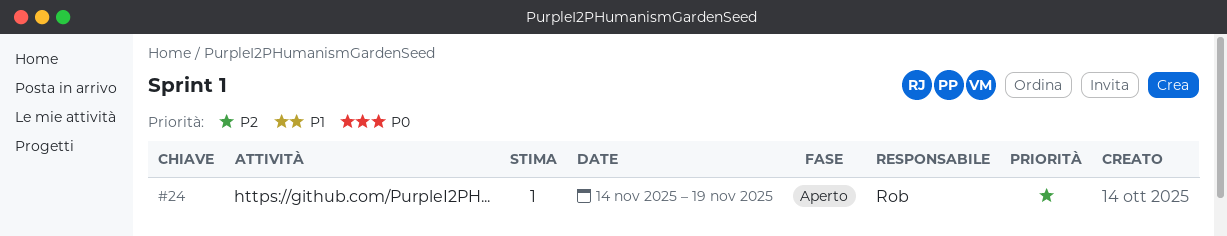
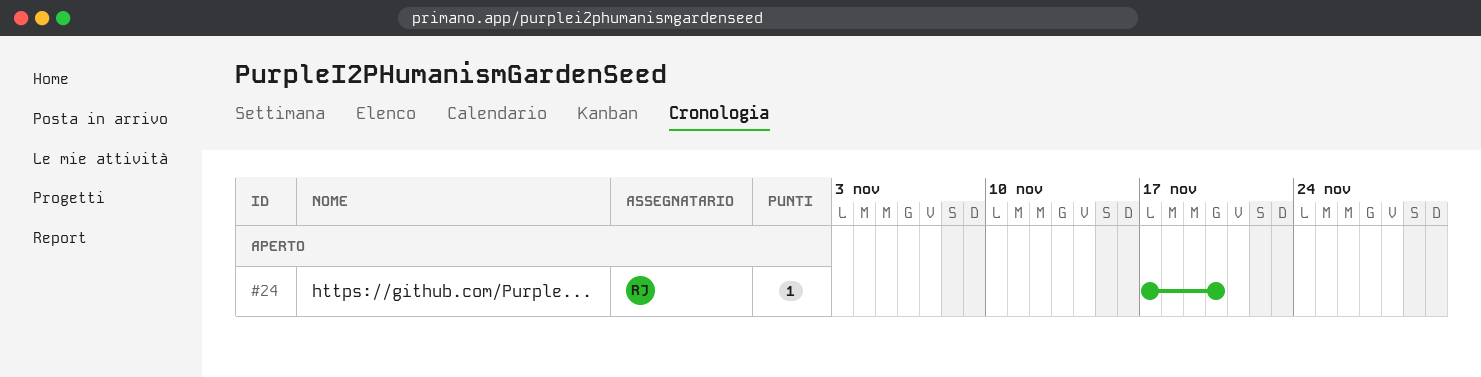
#24, start: Nov 14 -> Nov 17
#24, due: Nov 19 -> Nov 20

